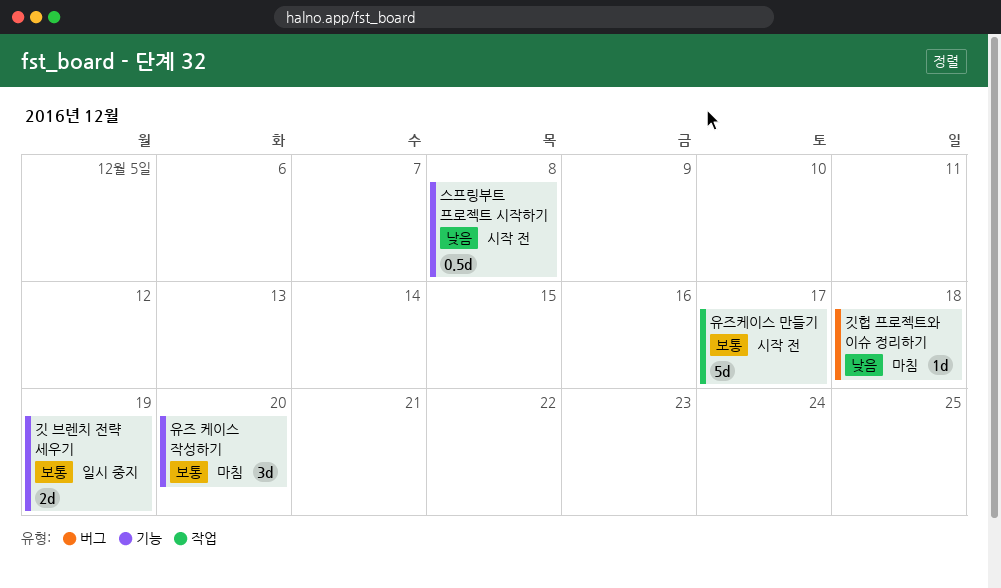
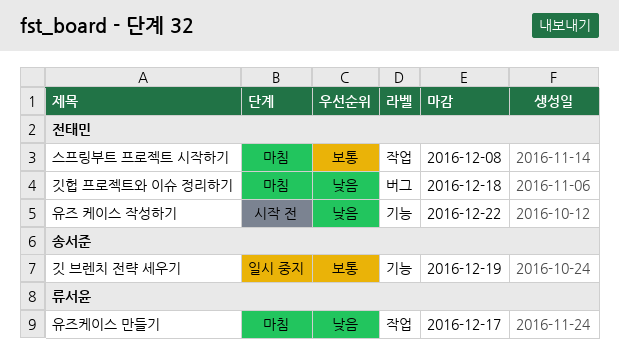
스프링부트 프로젝트 시작하기, status: 시작 전 -> 마침
스프링부트 프로젝트 시작하기, priority: 낮음 -> 보통
스프링부트 프로젝트 시작하기, label: 기능 -> 작업
유즈 케이스 작성하기, status: 마침 -> 시작 전
유즈 케이스 작성하기, priority: 보통 -> 낮음
유즈 케이스 작성하기, due: Dec 20 -> Dec 22
유즈케이스 만들기, status: 시작 전 -> 마침
유즈케이스 만들기, priority: 보통 -> 낮음

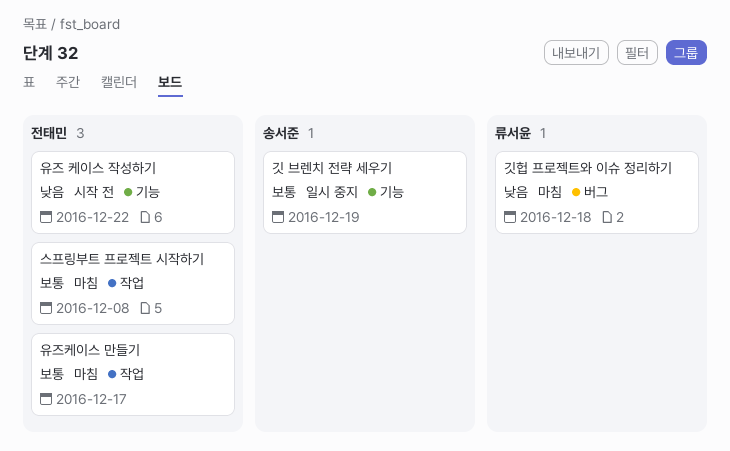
깃헙 프로젝트와 이슈 정리하기, owner: 전태민 -> 류서윤
유즈케이스 만들기, owner: 류서윤 -> 전태민
유즈케이스 만들기, priority: 낮음 -> 보통

